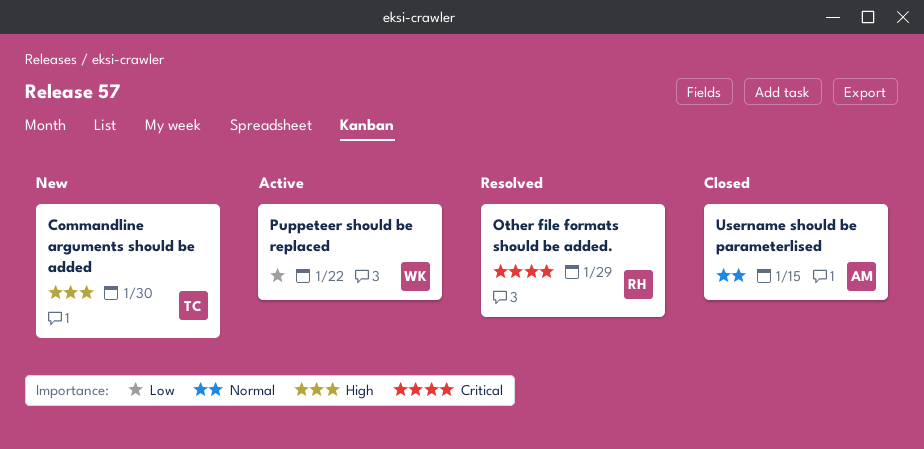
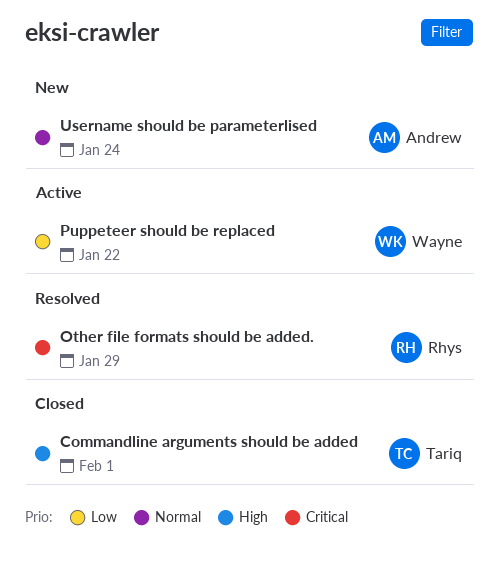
Commandline arguments should be added, status: New -> Closed
Commandline arguments should be added, due: Jan 30 -> Feb 1
Username should be parameterlised, status: Closed -> New
Username should be parameterlised, due: Jan 15 -> Jan 24

